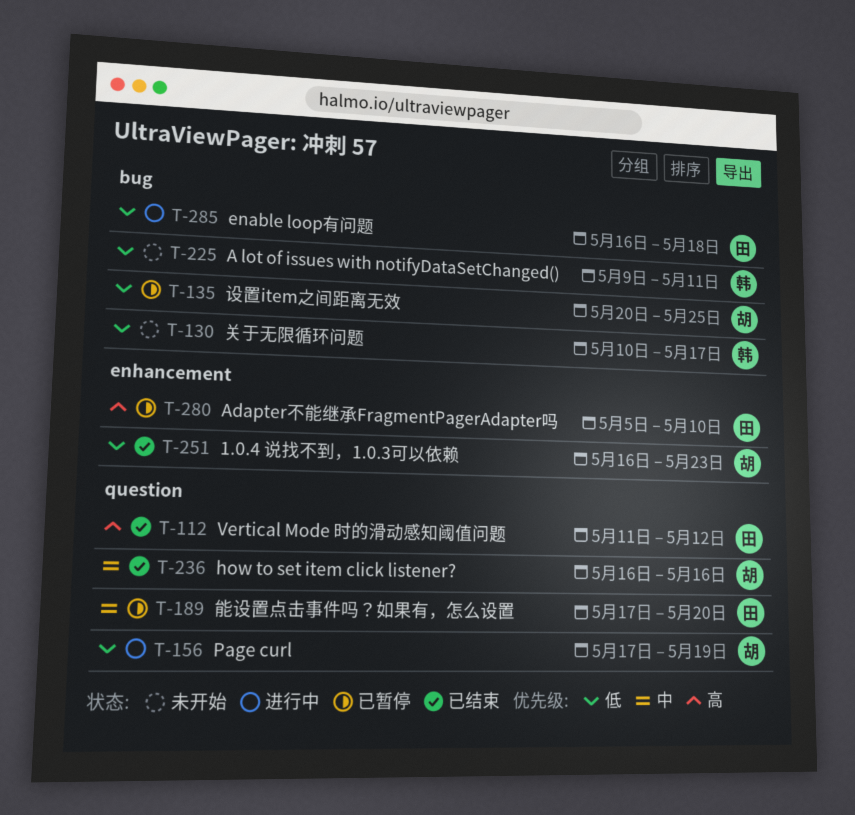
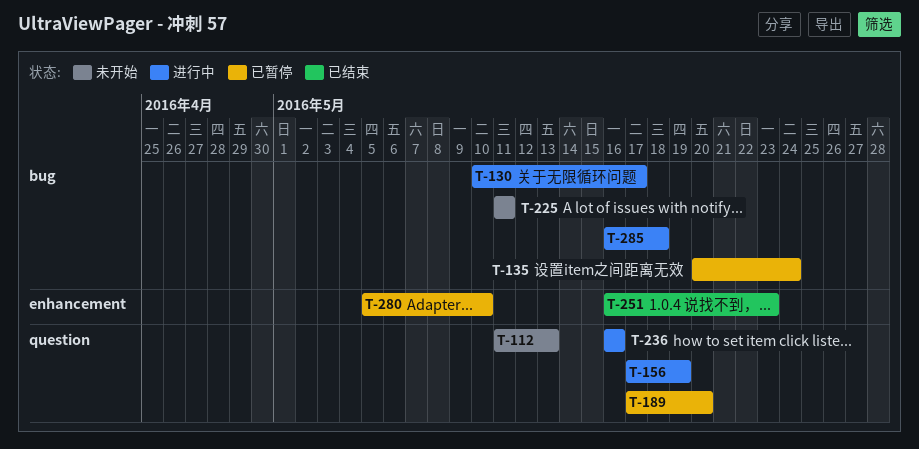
T-112, status: 已结束 -> 未开始
T-112, due: May 12 -> May 13
T-130, status: 未开始 -> 进行中
T-135, due: May 25 -> May 24
T-225, start: May 9 -> May 11
T-236, status: 已结束 -> 进行中

